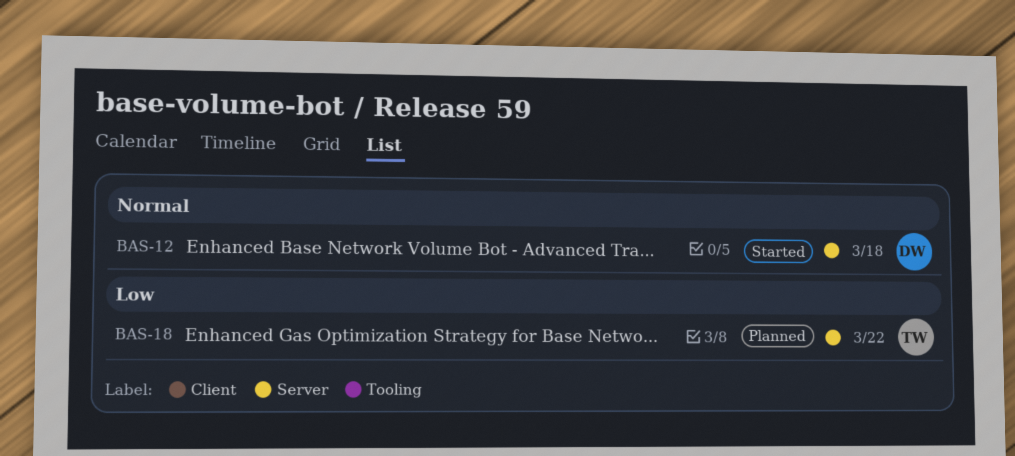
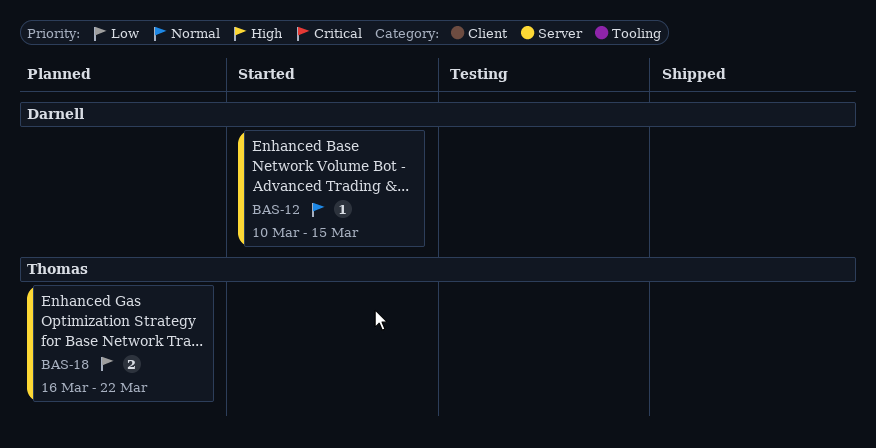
BAS-12, due: Mar 18 -> Mar 15

